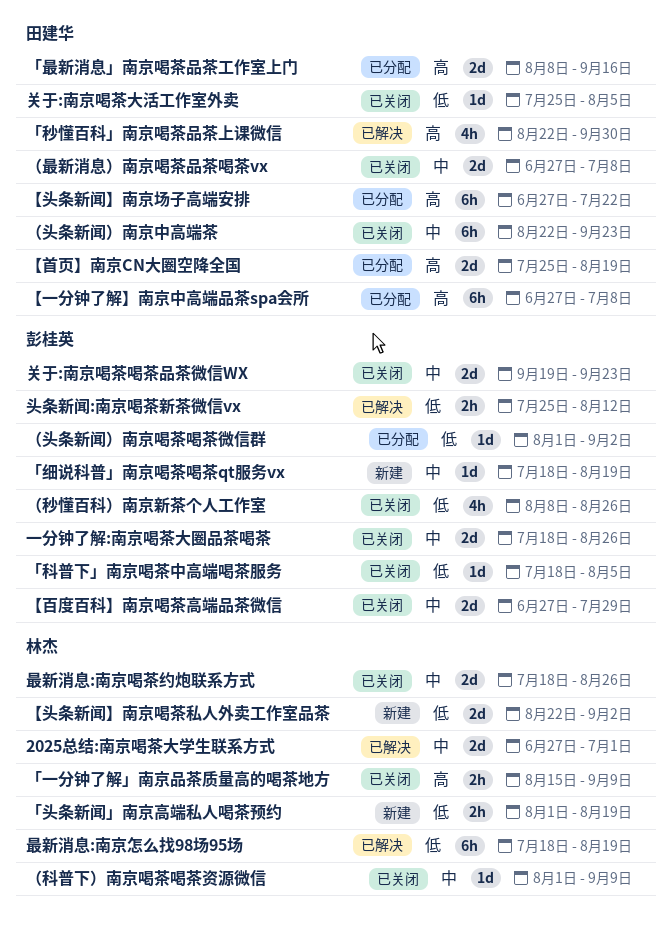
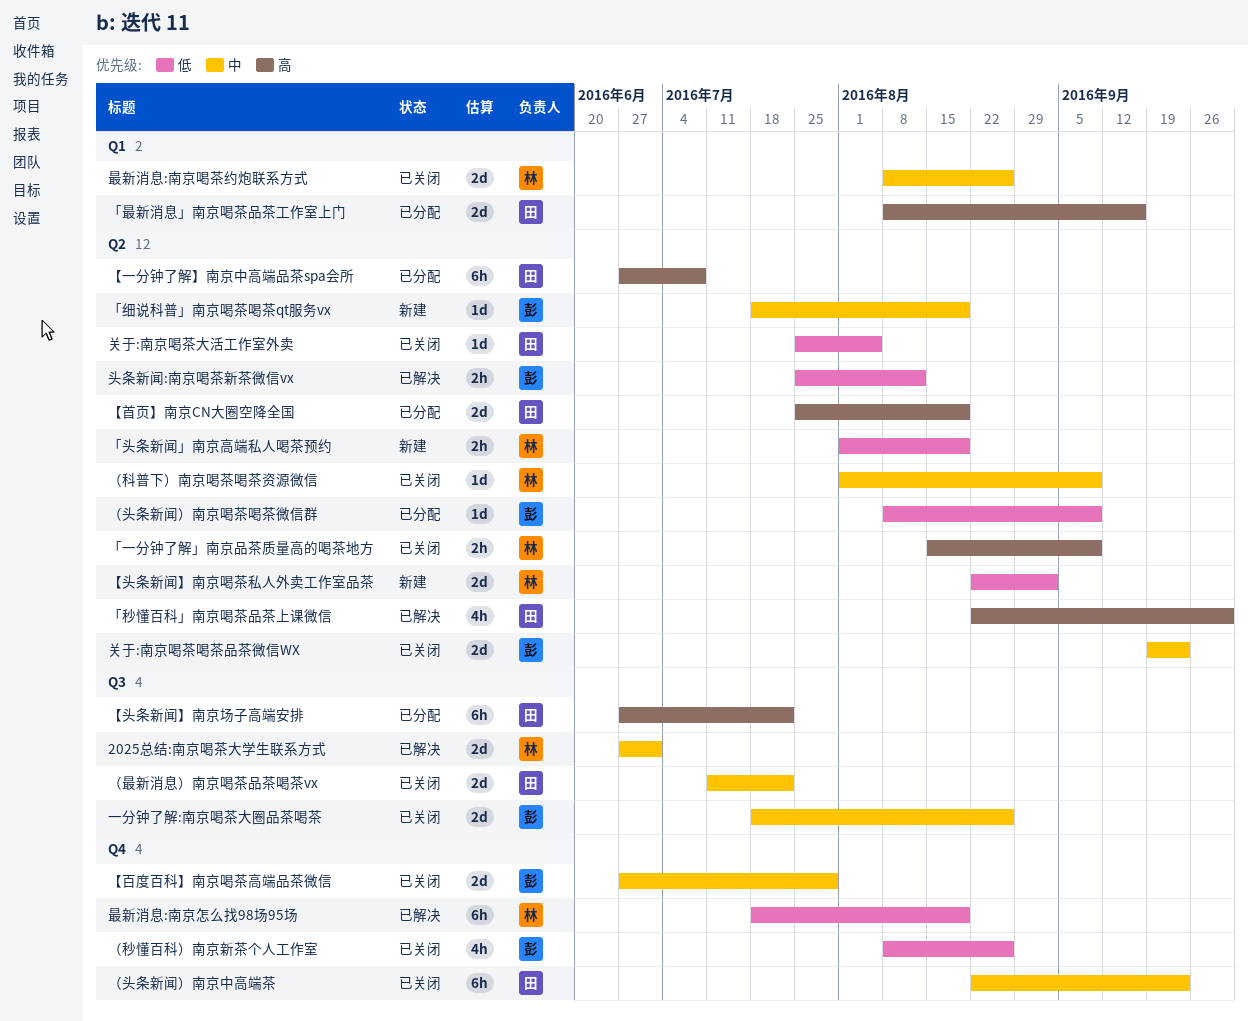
「科普下」南京喝茶中高端喝茶服务: present -> none
最新消息:南京喝茶约炮联系方式, start: Jul 18 -> Aug 8
（头条新闻）南京喝茶喝茶微信群, start: Aug 1 -> Aug 8
（头条新闻）南京喝茶喝茶微信群, due: Sep 2 -> Sep 9
（最新消息）南京喝茶品茶喝茶vx, start: Jun 27 -> Jul 11
（最新消息）南京喝茶品茶喝茶vx, due: Jul 8 -> Jul 22

